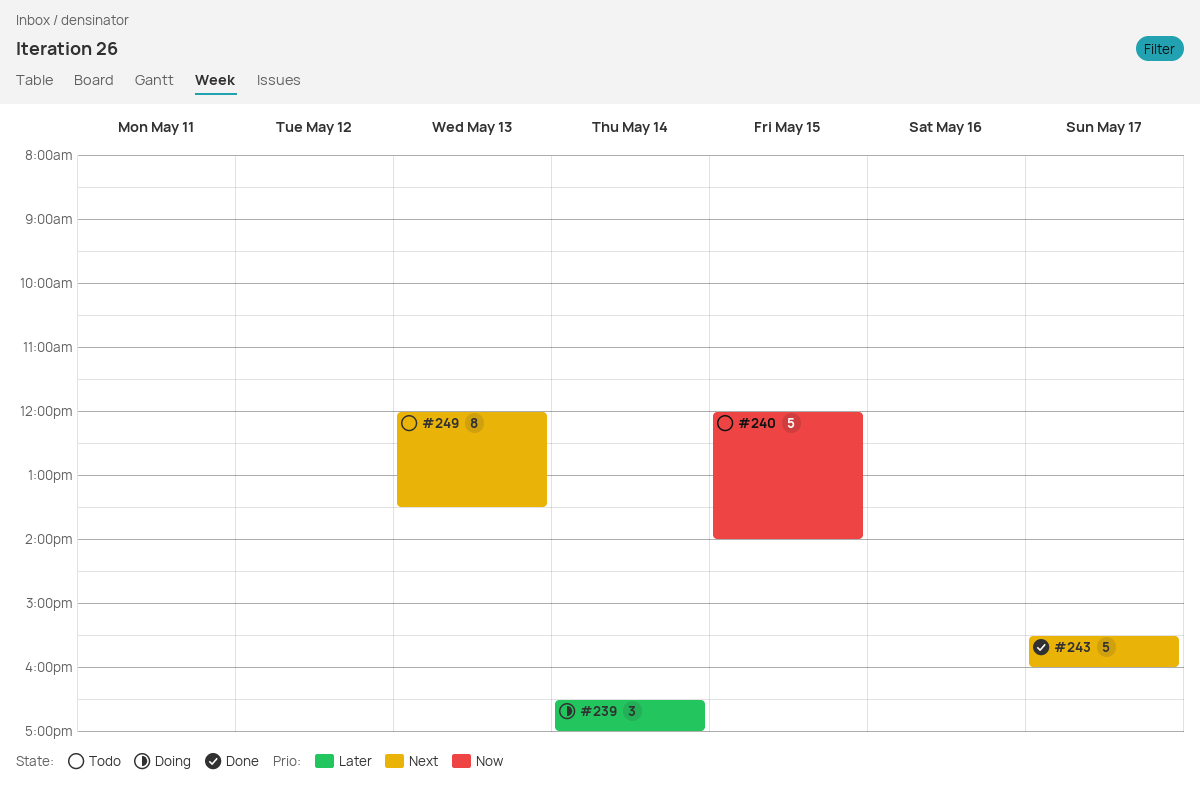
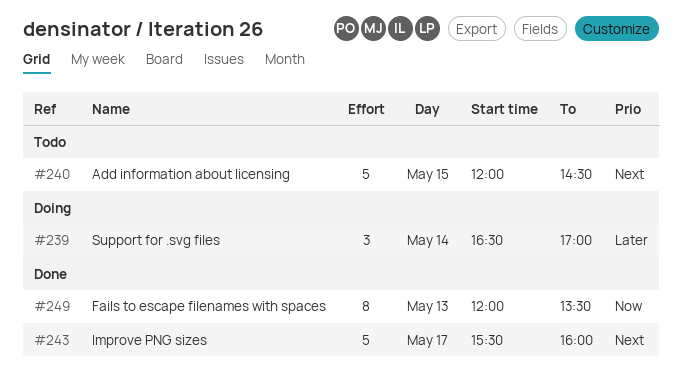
#240, priority: Now -> Next
#240, ends: 14:00 -> 14:30
#249, status: Todo -> Done
#249, priority: Next -> Now

